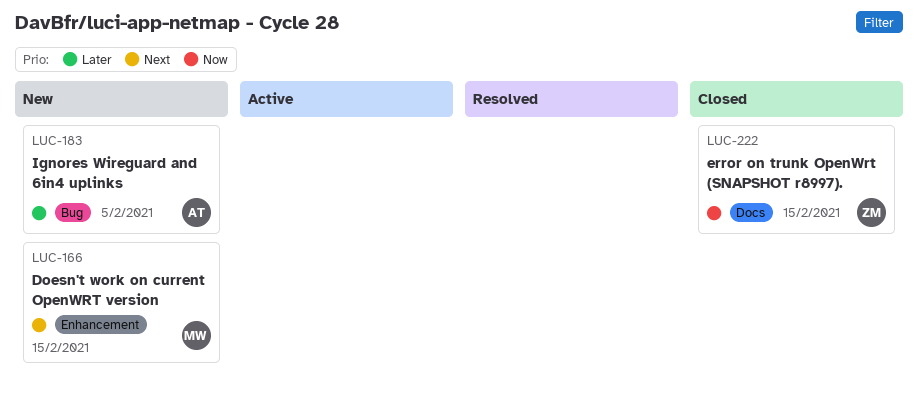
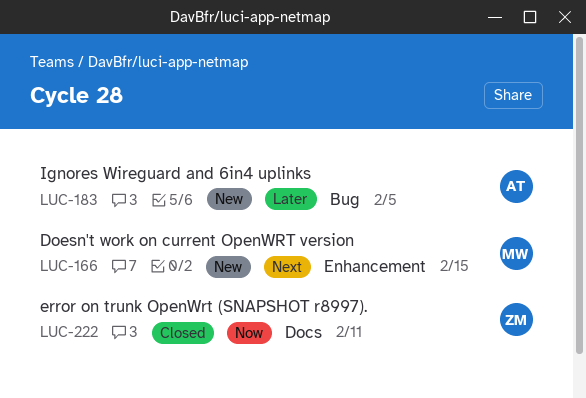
LUC-222, due: Feb 15 -> Feb 11

